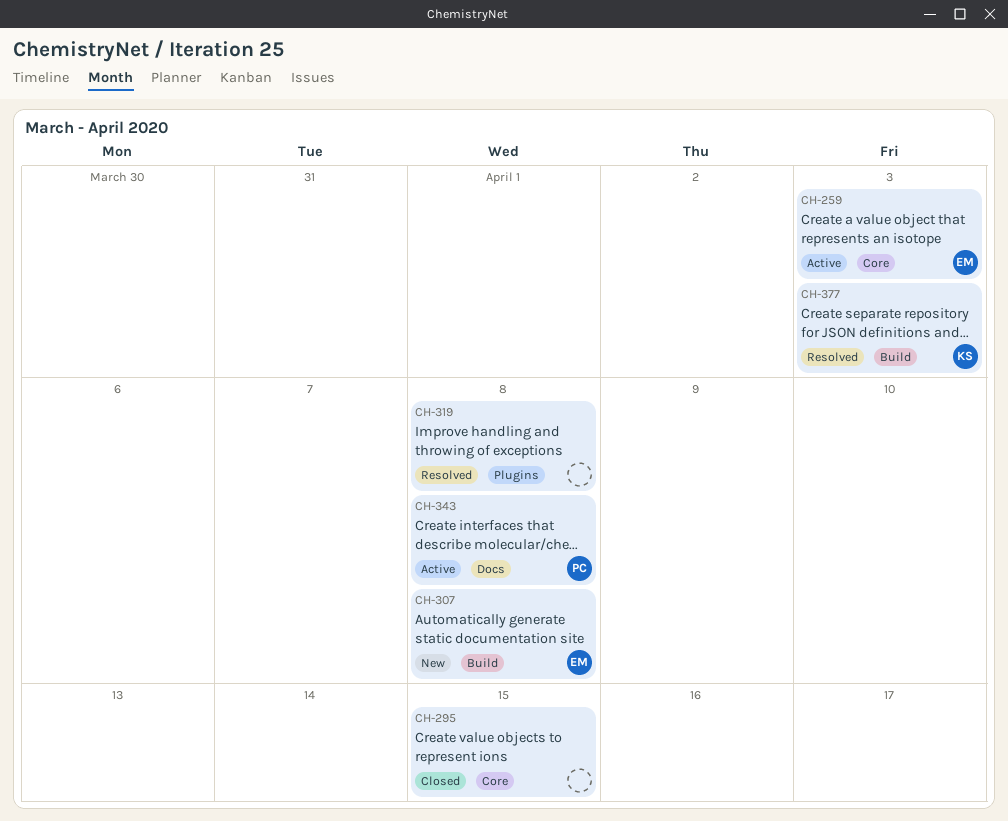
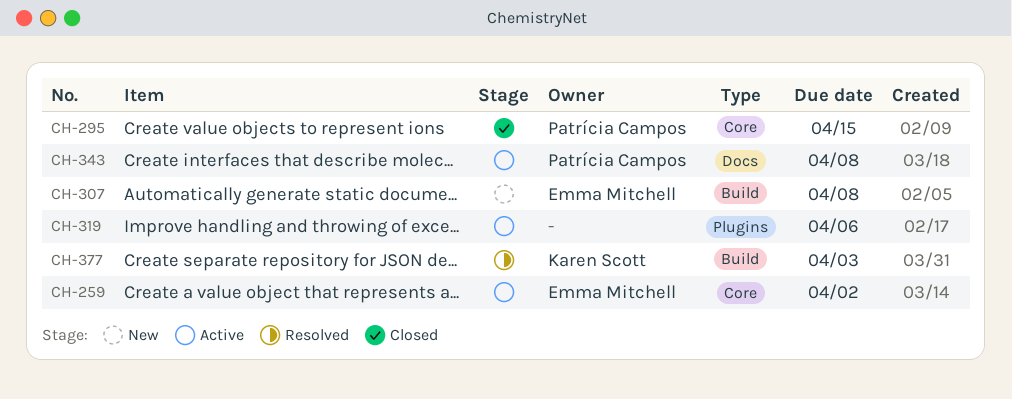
CH-259, due: Apr 3 -> Apr 2
CH-295, owner: none -> Patrícia Campos
CH-319, status: Resolved -> Active
CH-319, due: Apr 8 -> Apr 6

